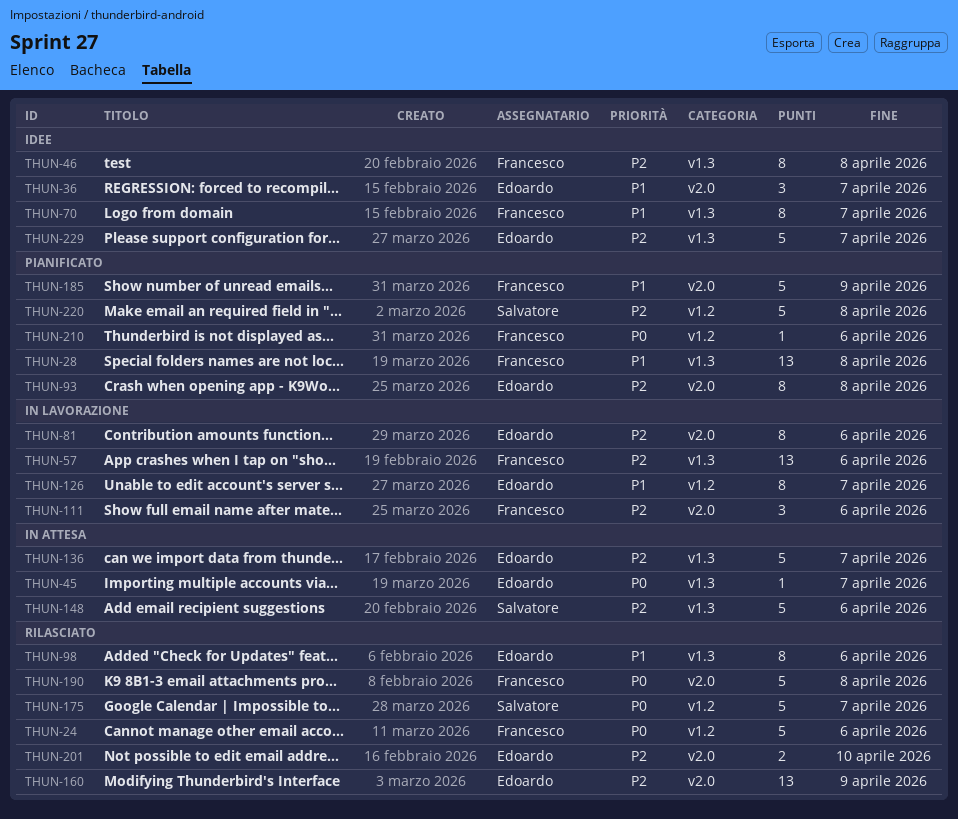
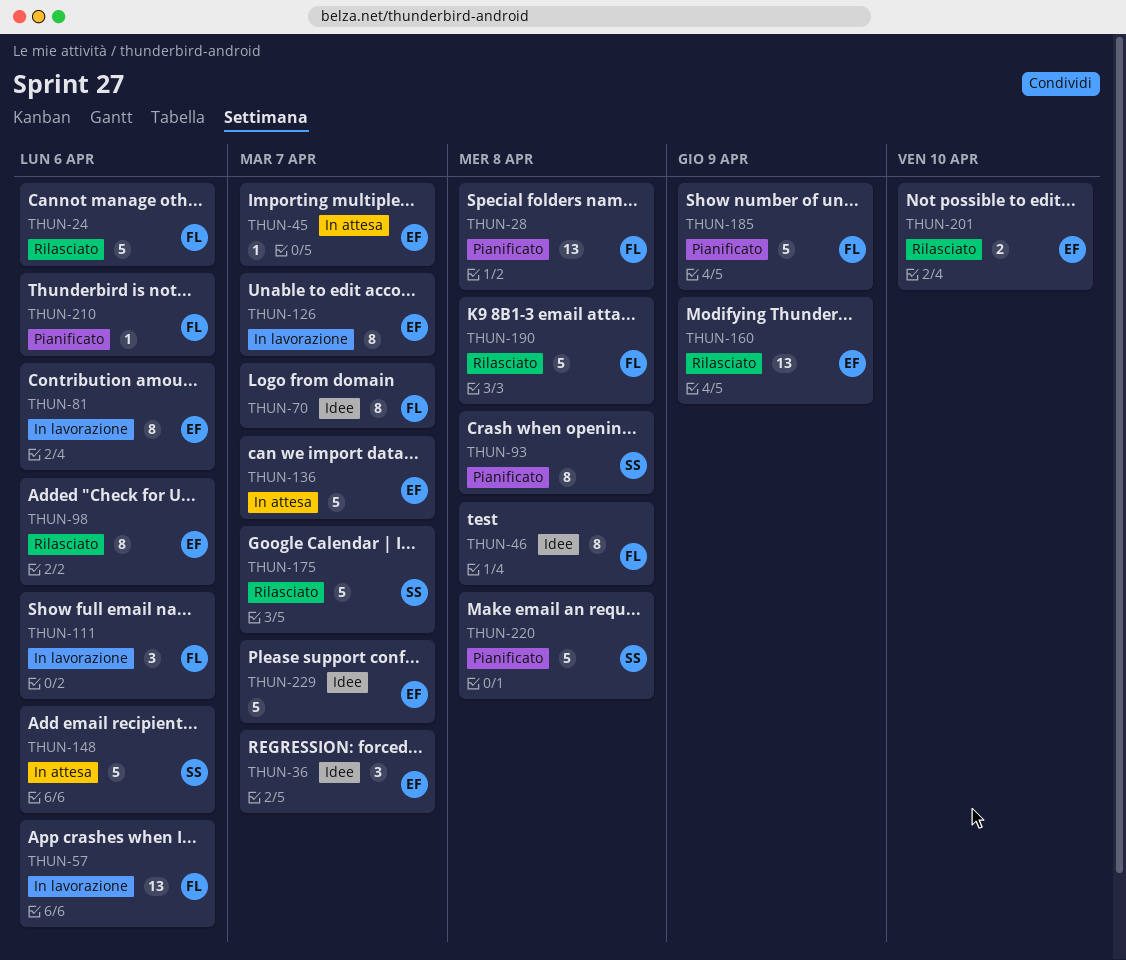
THUN-93, owner: Edoardo -> Salvatore

